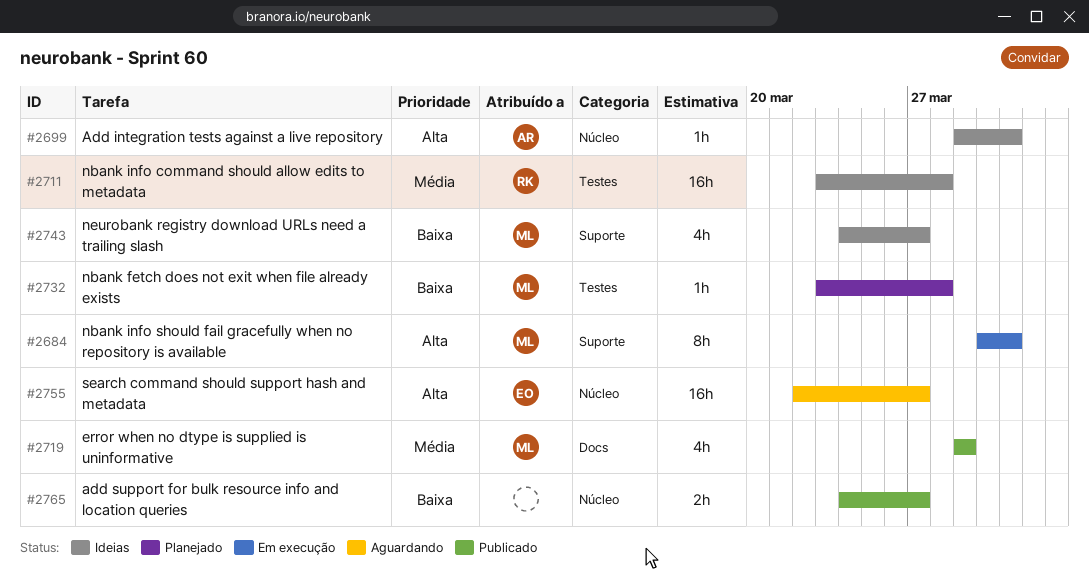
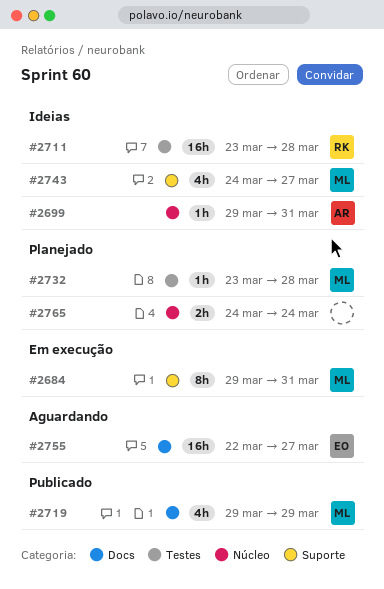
#2684, start: Mar 30 -> Mar 29
#2755, label: Núcleo -> Docs
#2765, status: Publicado -> Planejado
#2765, due: Mar 27 -> Mar 24

